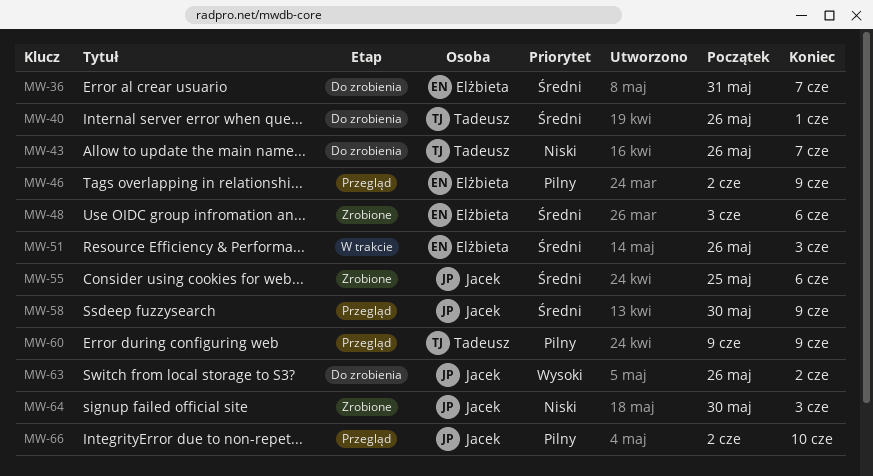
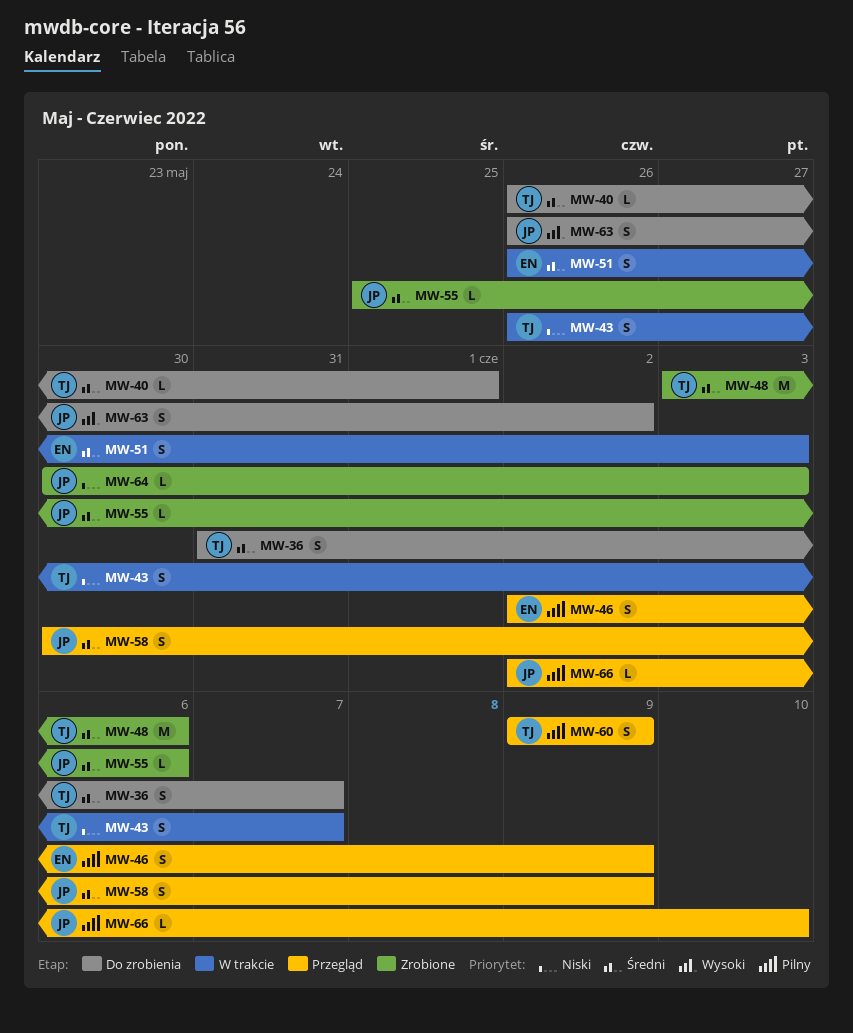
MW-36, owner: Elżbieta -> Tadeusz
MW-43, status: Do zrobienia -> W trakcie
MW-48, owner: Elżbieta -> Tadeusz

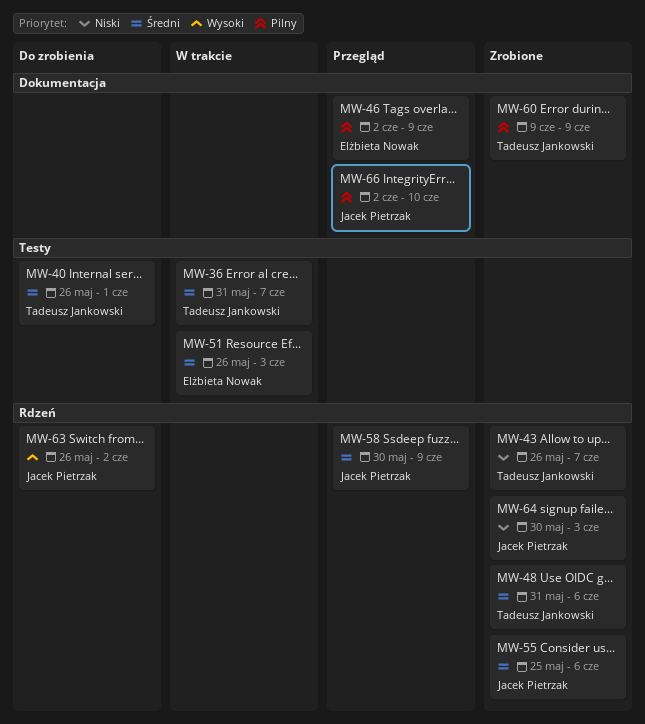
MW-36, status: Do zrobienia -> W trakcie
MW-43, status: W trakcie -> Zrobione
MW-48, start: Jun 3 -> May 31
MW-60, status: Przegląd -> Zrobione

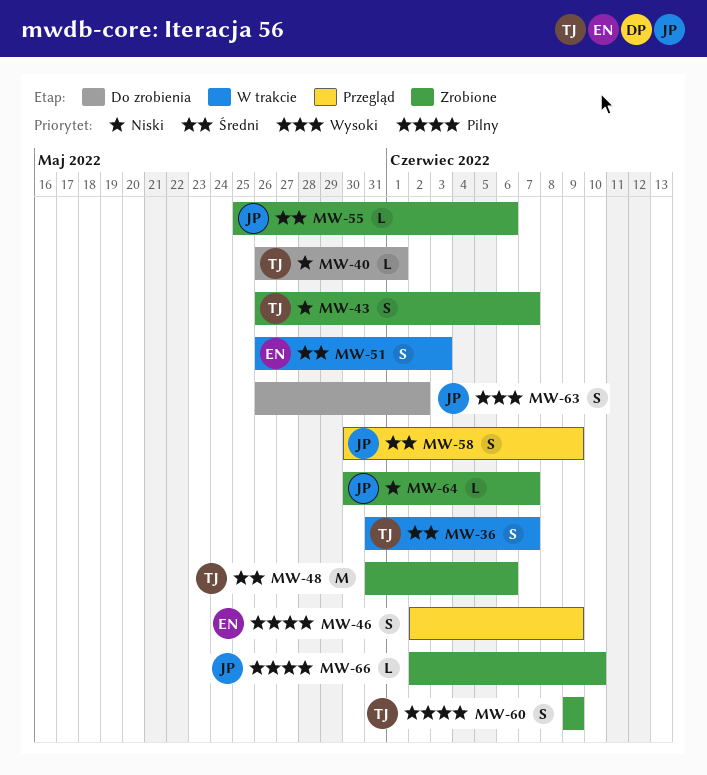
MW-40, priority: Średni -> Niski
MW-64, due: Jun 3 -> Jun 7
MW-66, status: Przegląd -> Zrobione

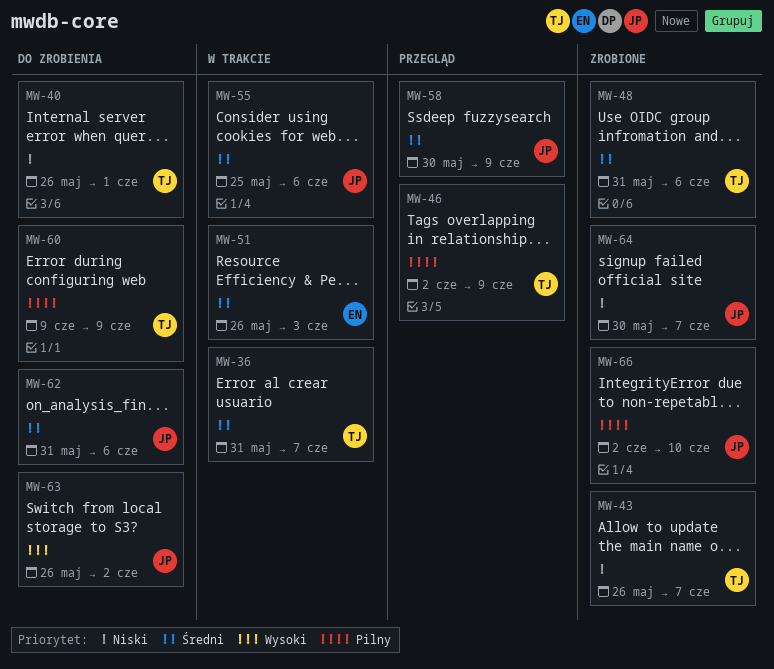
MW-46, owner: EN -> TJ
MW-55, status: Zrobione -> W trakcie
MW-60, status: Zrobione -> Do zrobienia
MW-62: none -> present

